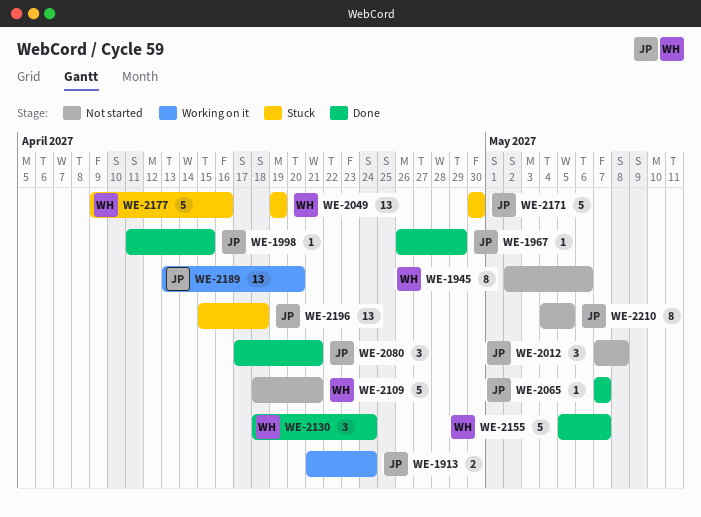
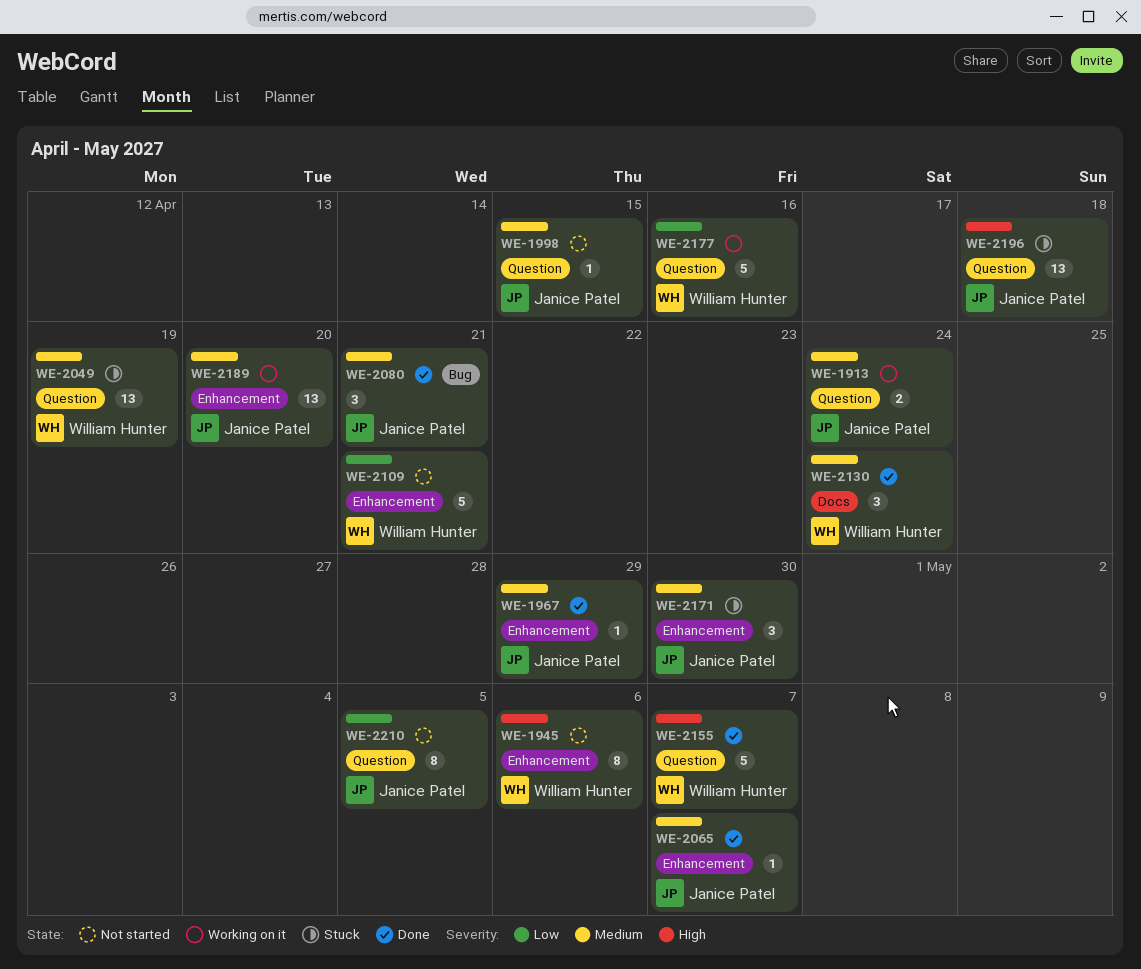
WE-1998, status: Done -> Not started
WE-2012: present -> none
WE-2171, estimate: 5 -> 3
WE-2177, status: Stuck -> Working on it

